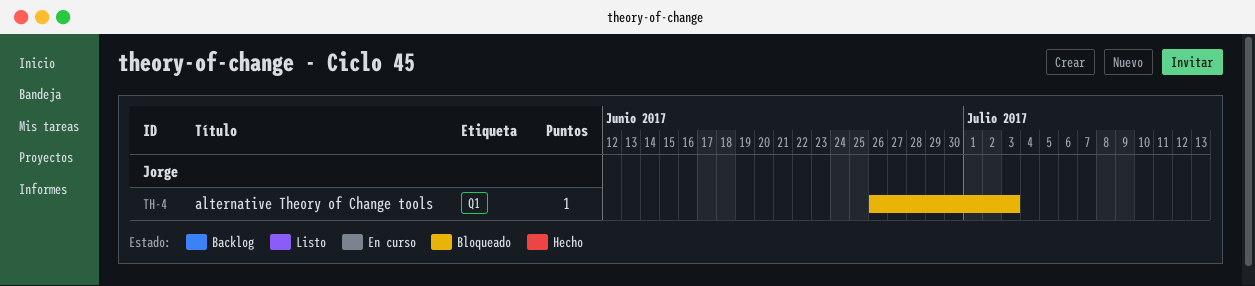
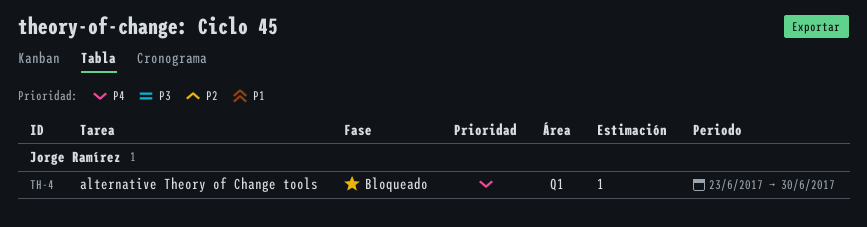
TH-4, start: Jun 26 -> Jun 23
TH-4, due: Jul 3 -> Jun 30

